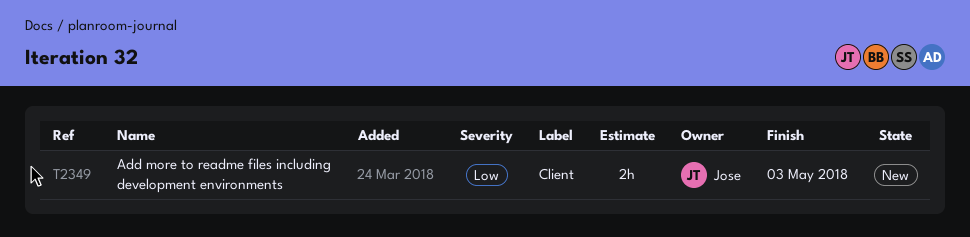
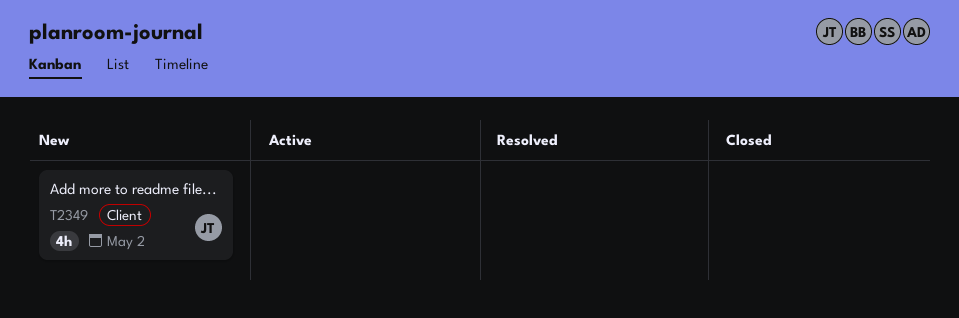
T2349, estimate: 2h -> 4h
T2349, due: May 3 -> May 2

